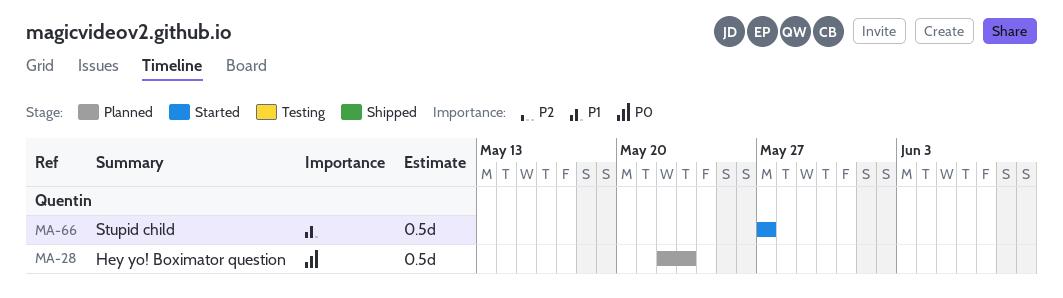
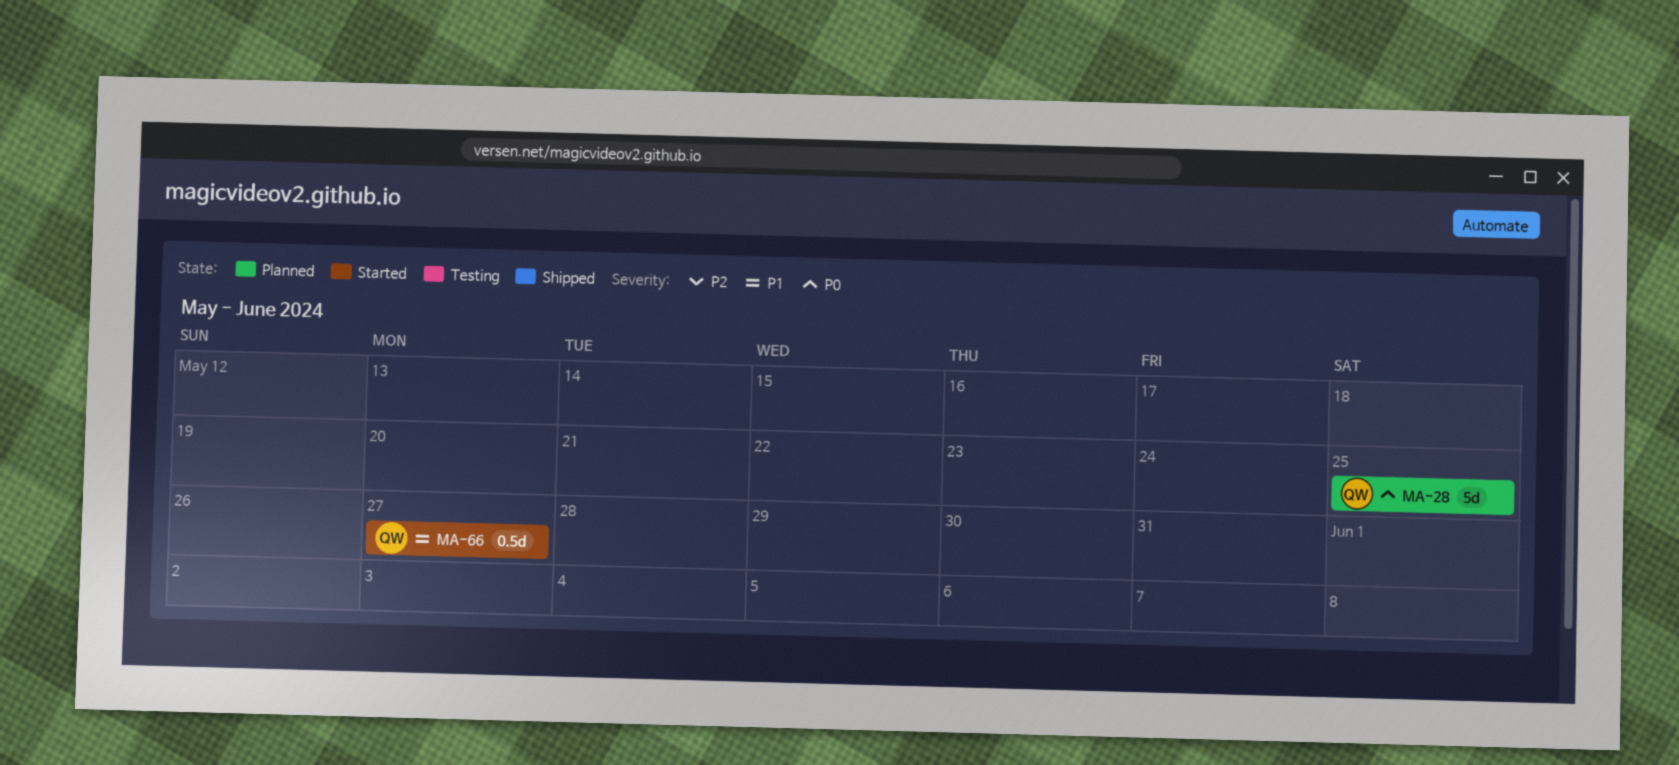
MA-28, estimate: 0.5d -> 5d
MA-28, start: May 22 -> May 25
MA-28, due: May 23 -> May 25

